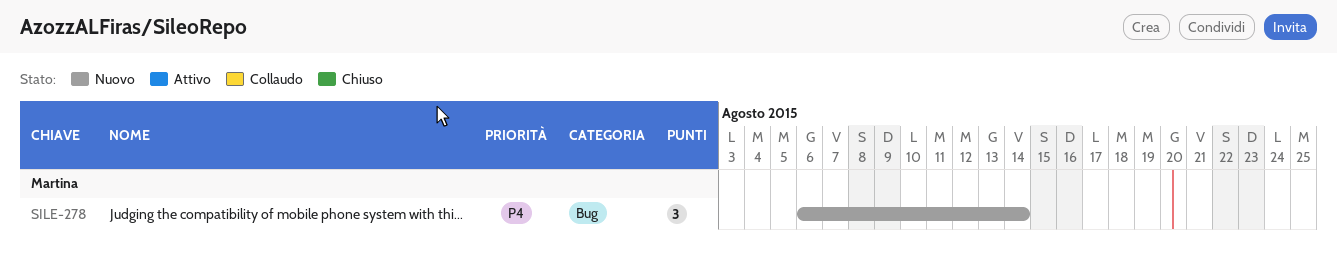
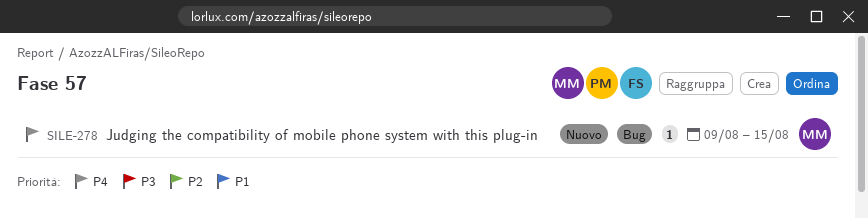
SILE-278, estimate: 3 -> 1
SILE-278, start: Aug 6 -> Aug 9
SILE-278, due: Aug 14 -> Aug 15

